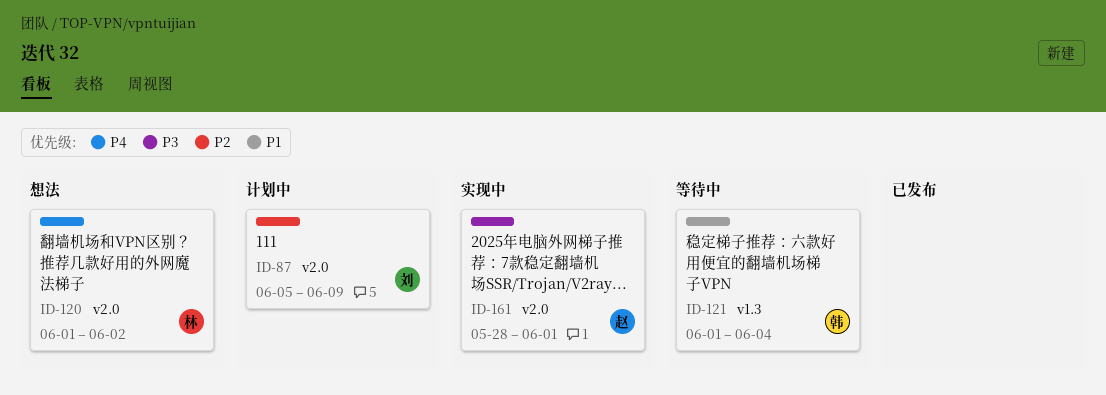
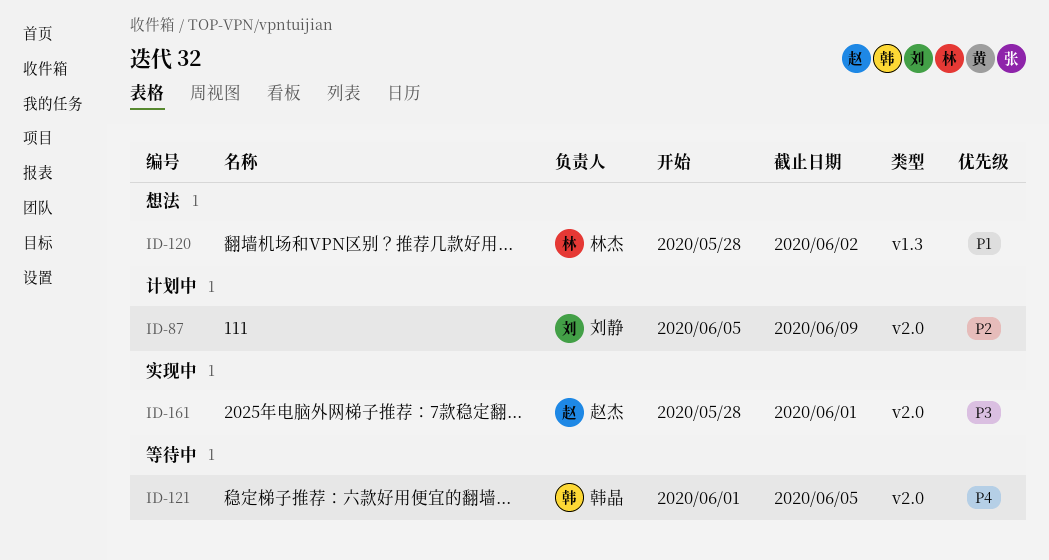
ID-120, priority: P4 -> P1
ID-120, label: v2.0 -> v1.3
ID-120, start: Jun 1 -> May 28
ID-121, priority: P1 -> P4
ID-121, label: v1.3 -> v2.0
ID-121, due: Jun 4 -> Jun 5

